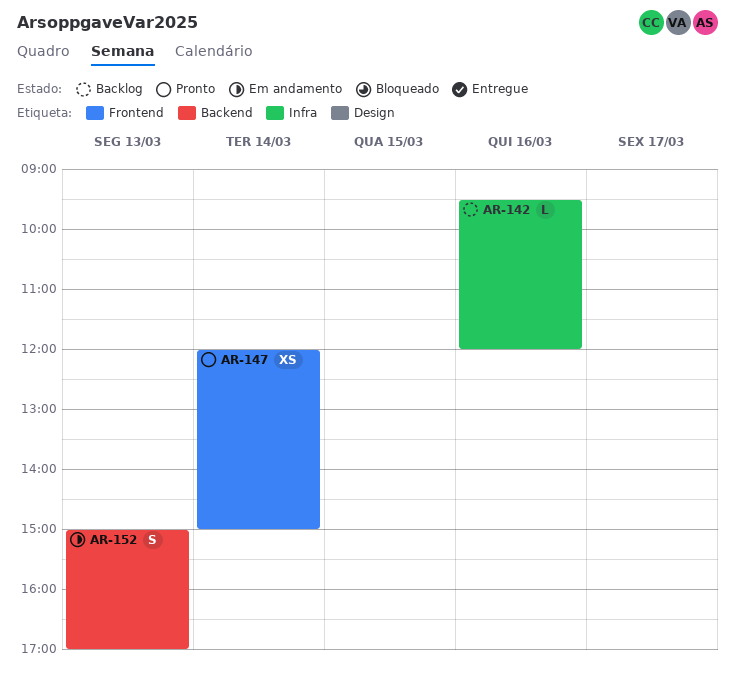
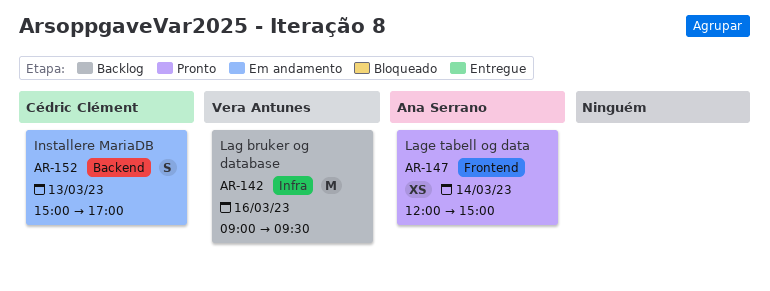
AR-142, estimate: L -> M
AR-142, begins: 09:30 -> 09:00
AR-142, ends: 12:00 -> 09:30

